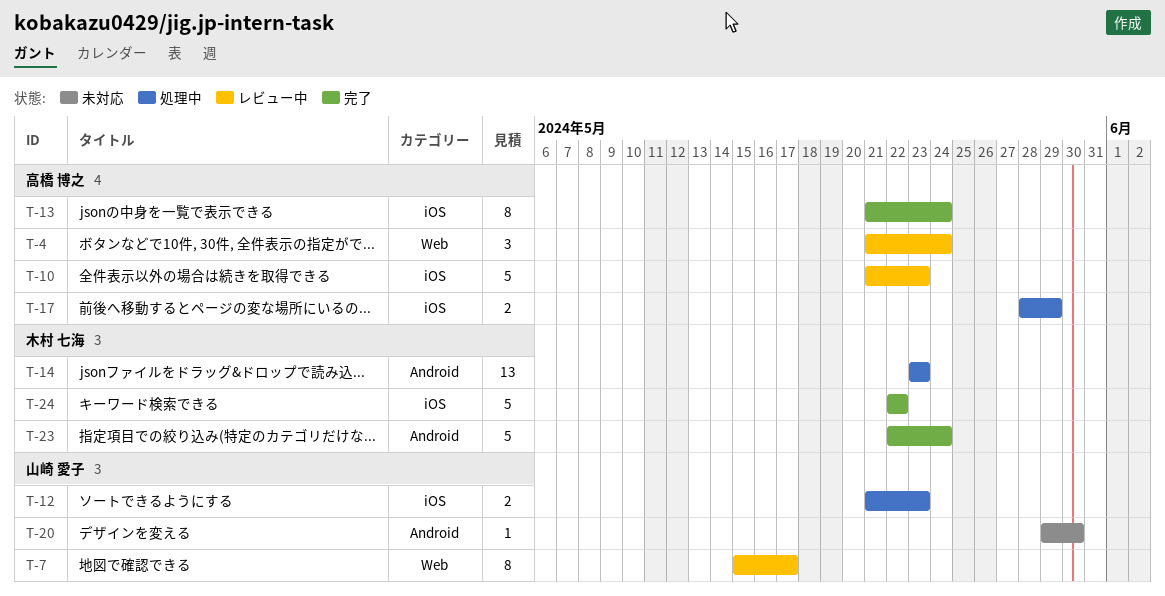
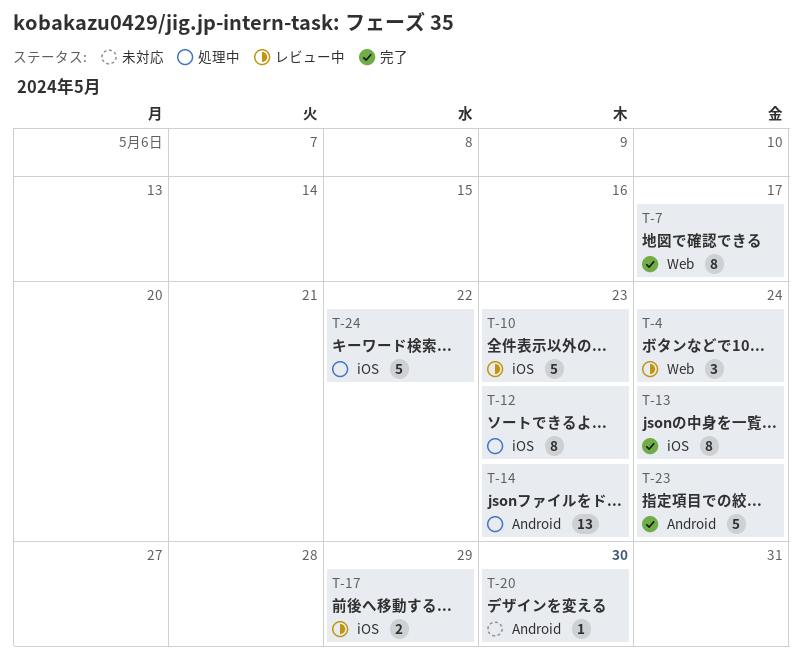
T-7, status: レビュー中 -> 完了
T-12, estimate: 2 -> 8
T-17, status: 処理中 -> レビュー中
T-24, status: 完了 -> 処理中

